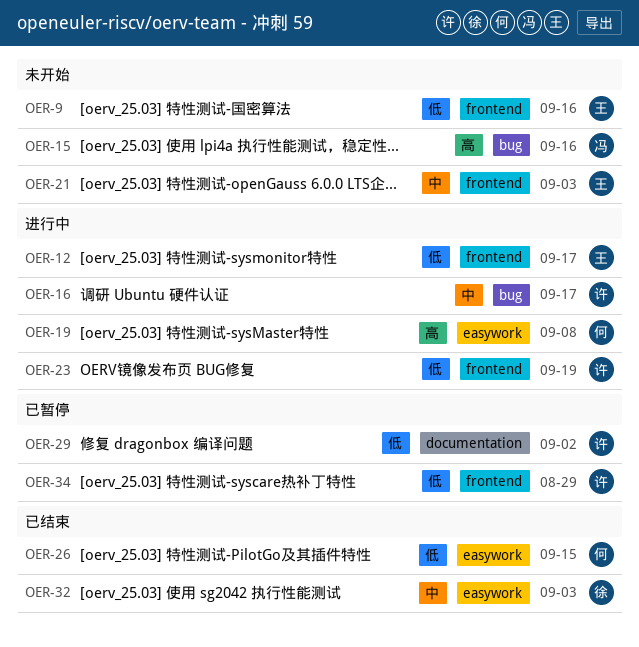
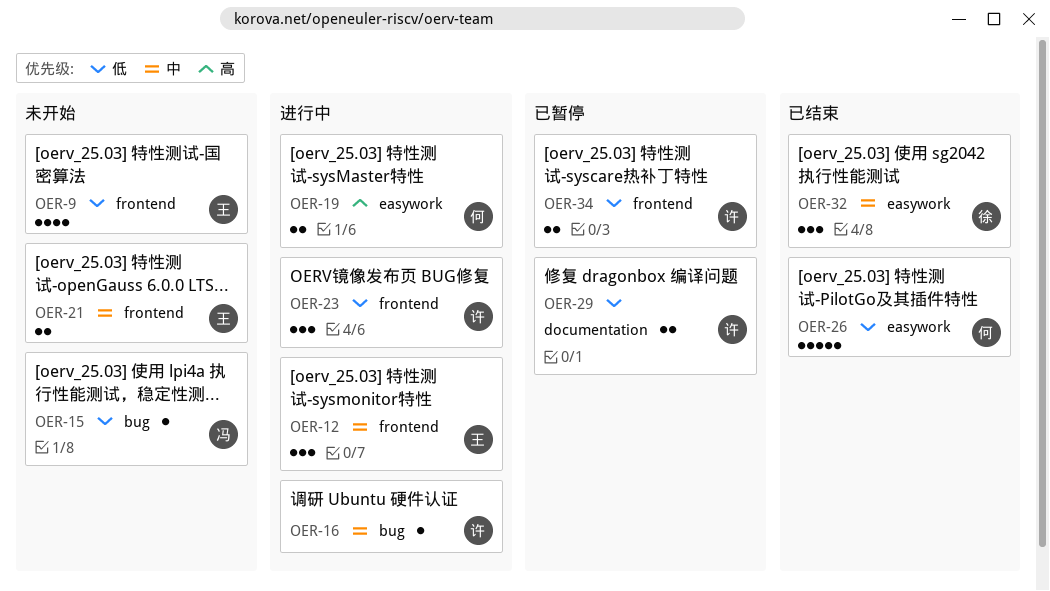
OER-12, priority: 低 -> 中
OER-15, priority: 高 -> 低

